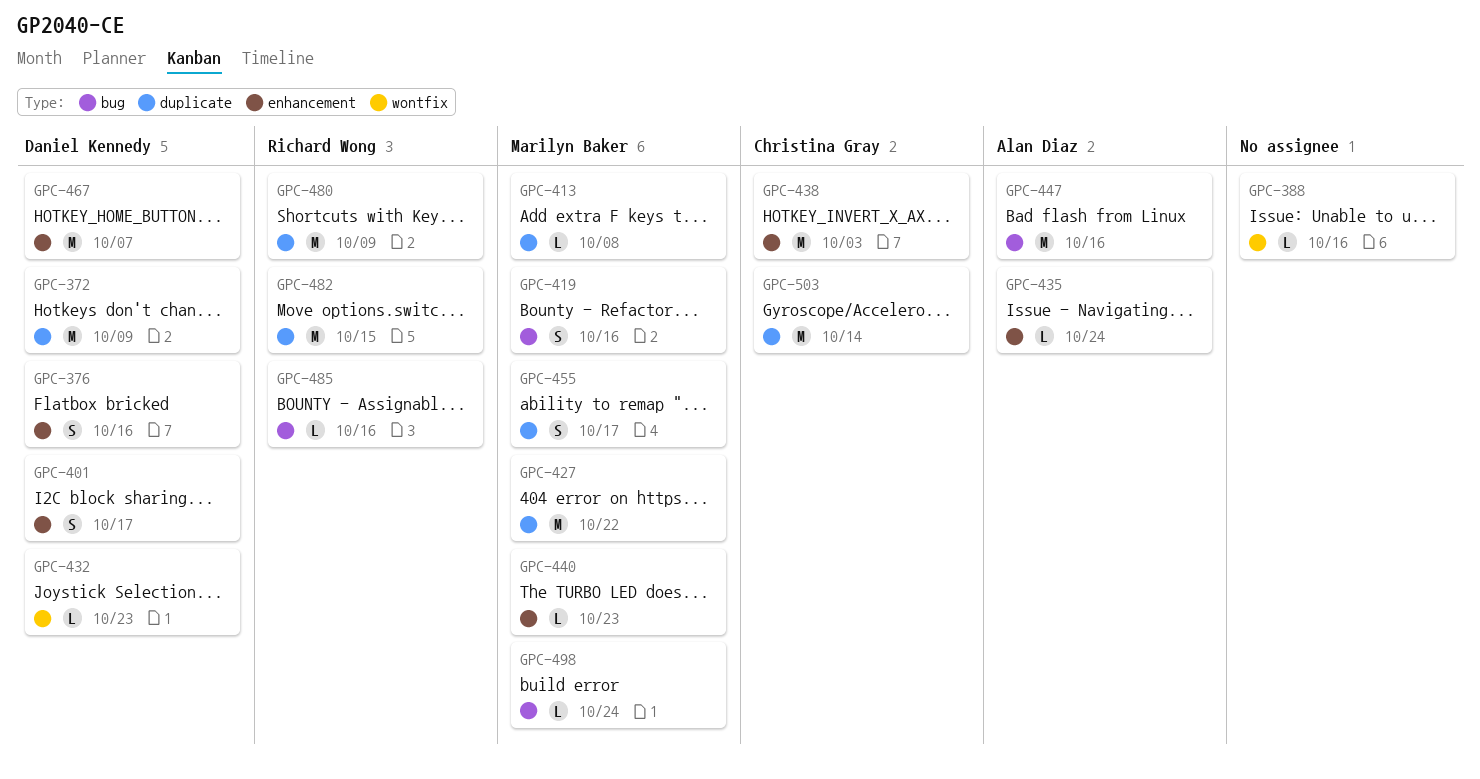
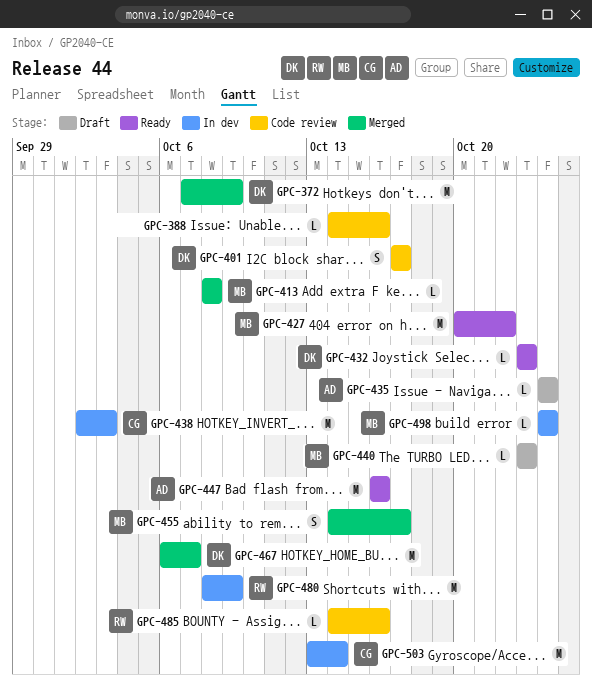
GPC-376: present -> none
GPC-419: present -> none
GPC-482: present -> none

